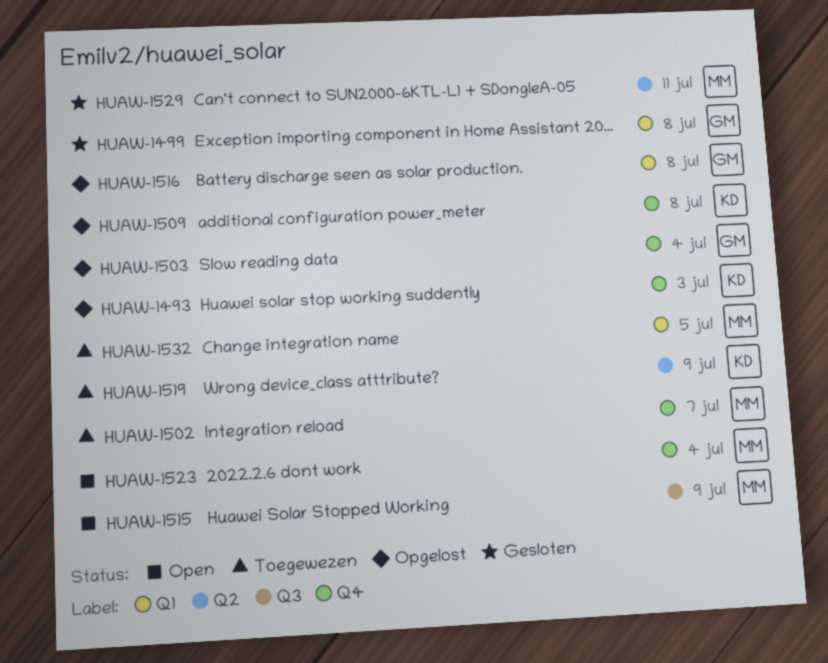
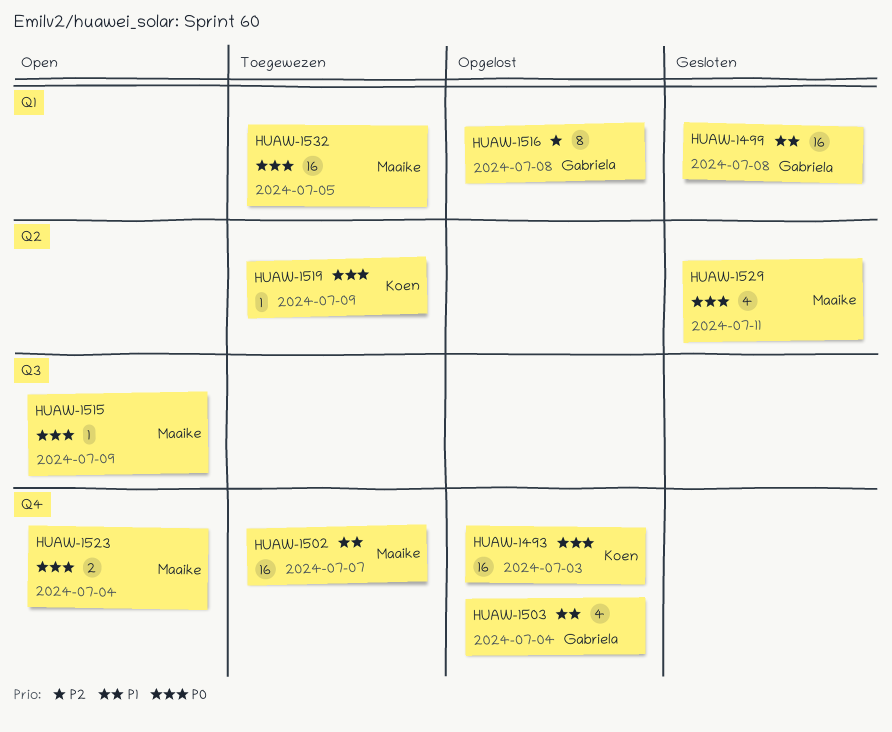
HUAW-1509: present -> none

